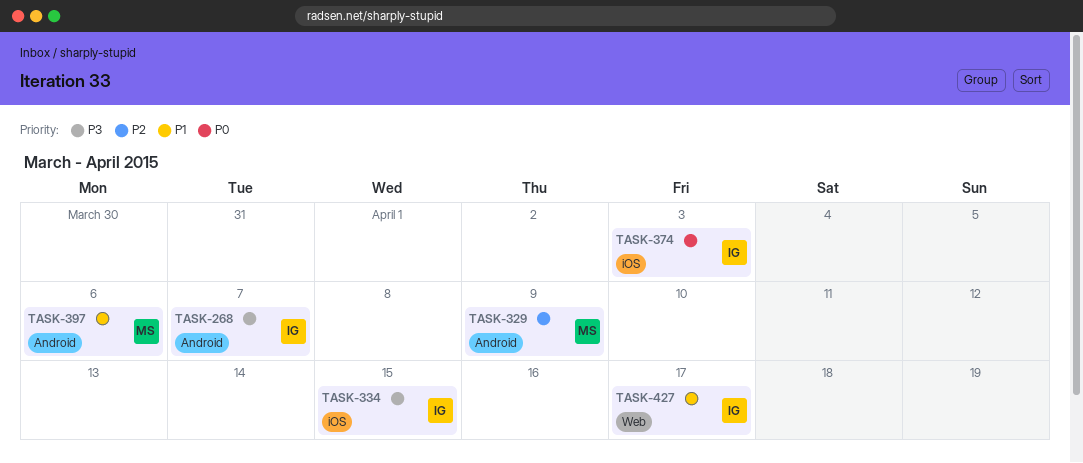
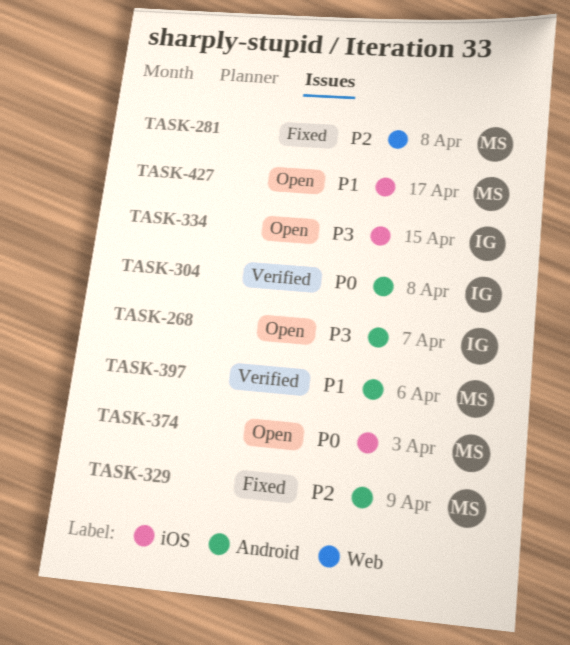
TASK-281: none -> present
TASK-304: none -> present
TASK-374, owner: IG -> MS
TASK-427, owner: IG -> MS
TASK-427, label: Web -> iOS

